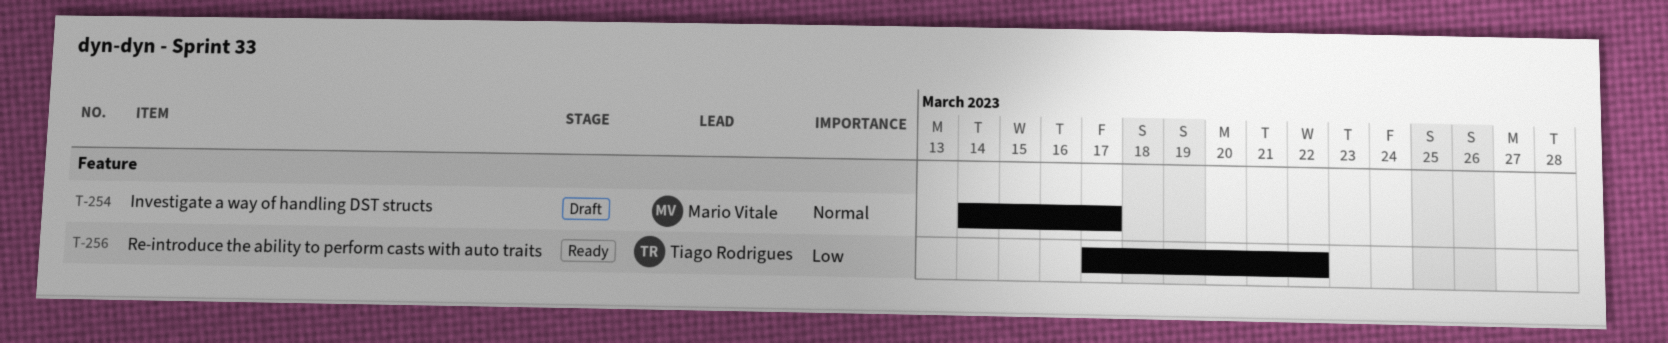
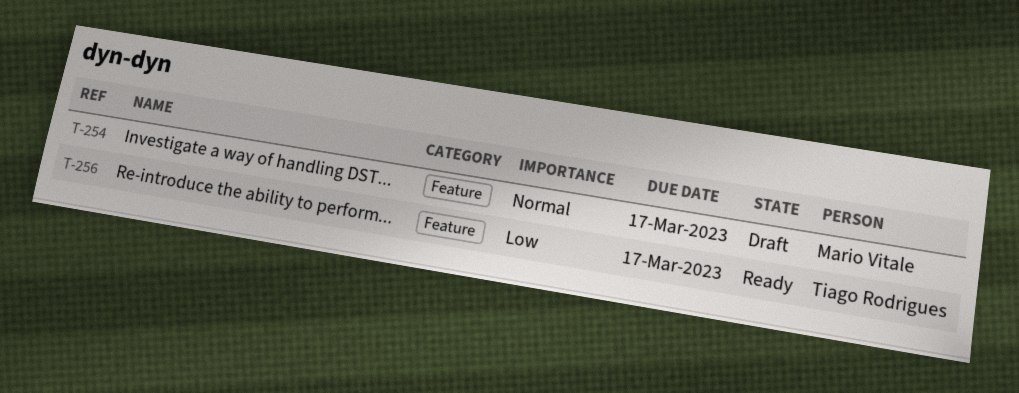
T-256, due: Mar 22 -> Mar 17

